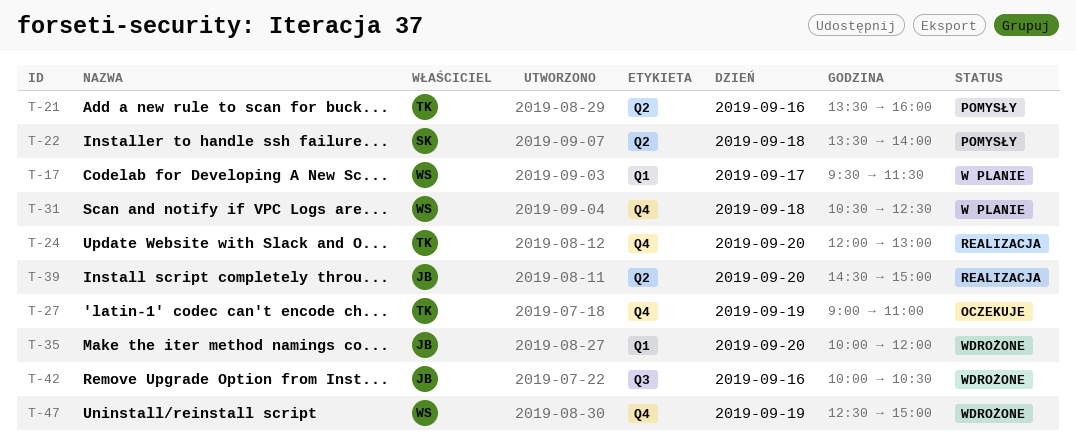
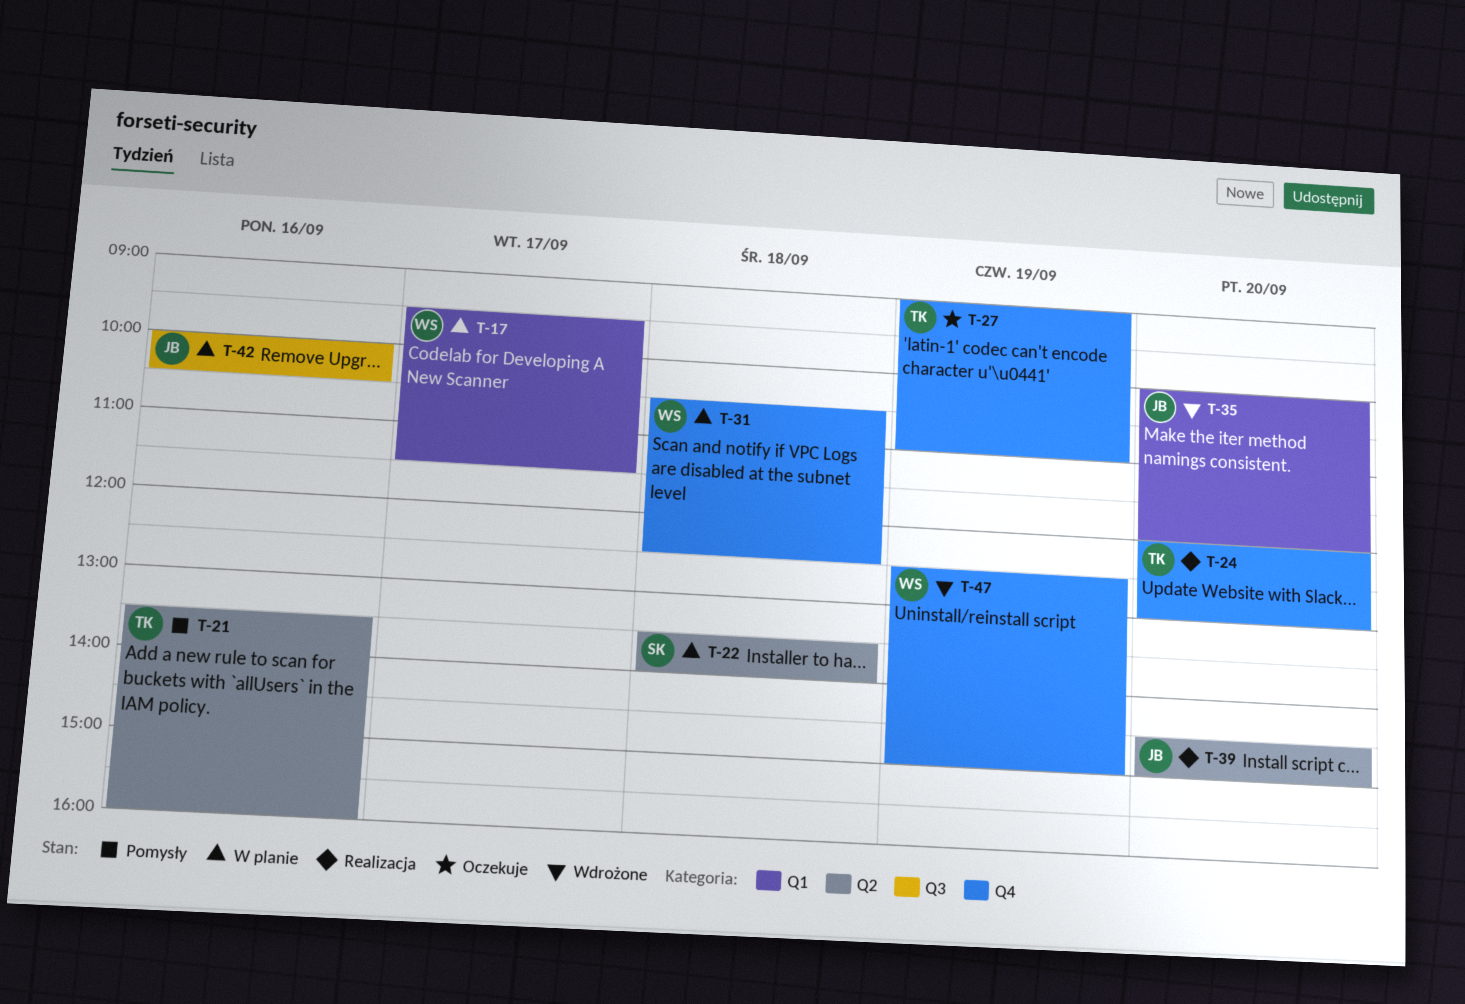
T-22, status: Pomysły -> W planie
T-42, status: Wdrożone -> W planie

